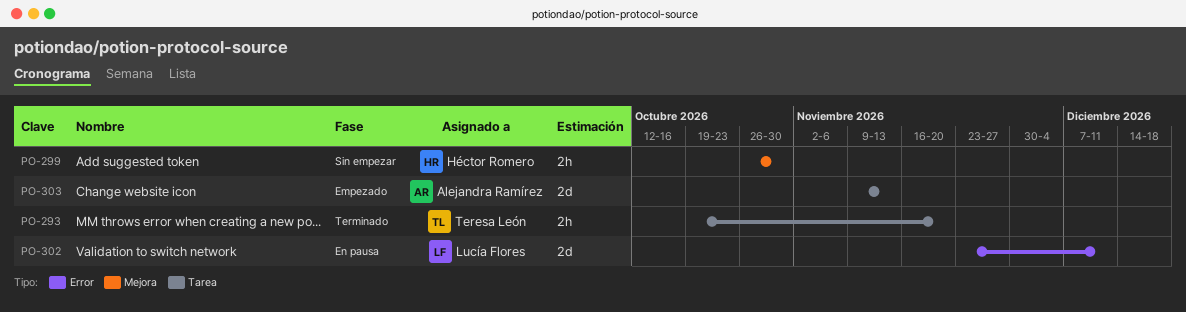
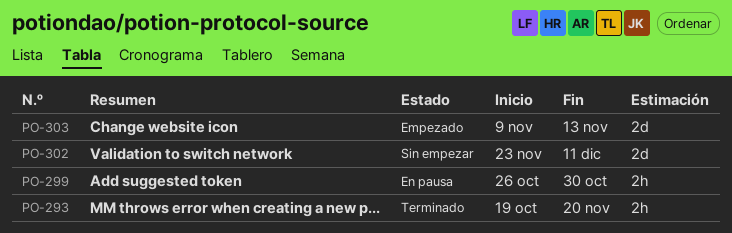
PO-299, status: Sin empezar -> En pausa
PO-302, status: En pausa -> Sin empezar

